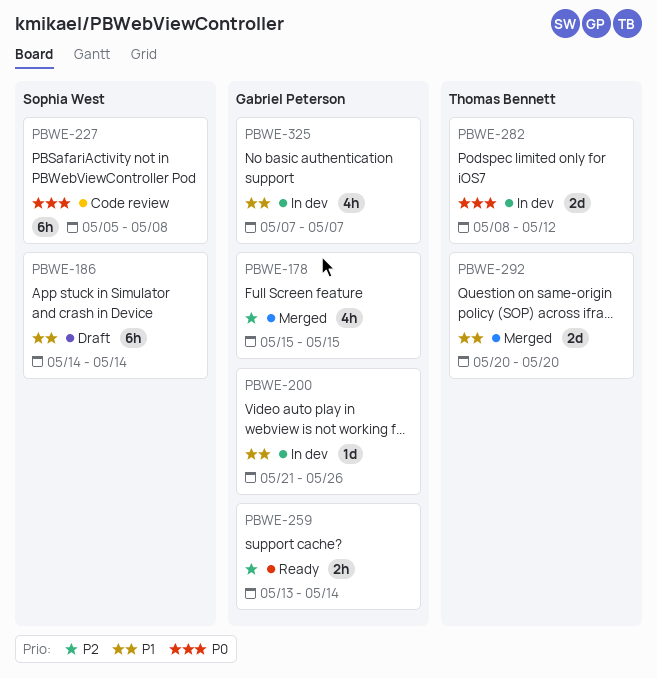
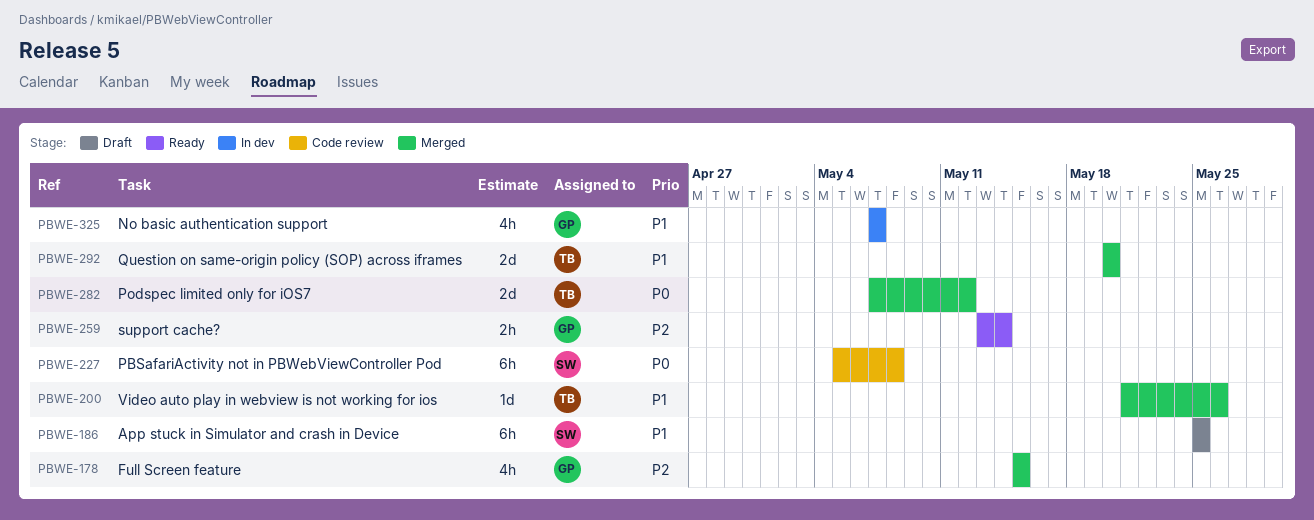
PBWE-186, start: May 14 -> May 25
PBWE-186, due: May 14 -> May 25
PBWE-200, status: In dev -> Merged
PBWE-200, owner: Gabriel Peterson -> Thomas Bennett
PBWE-282, status: In dev -> Merged
PBWE-282, start: May 8 -> May 7

